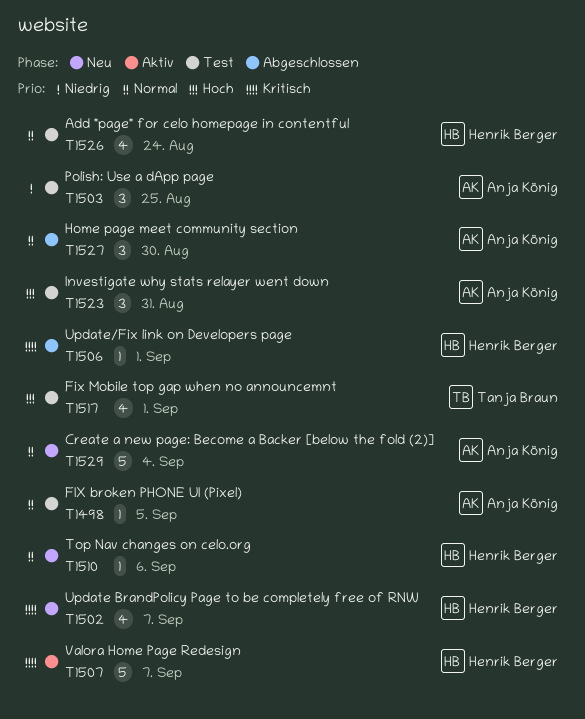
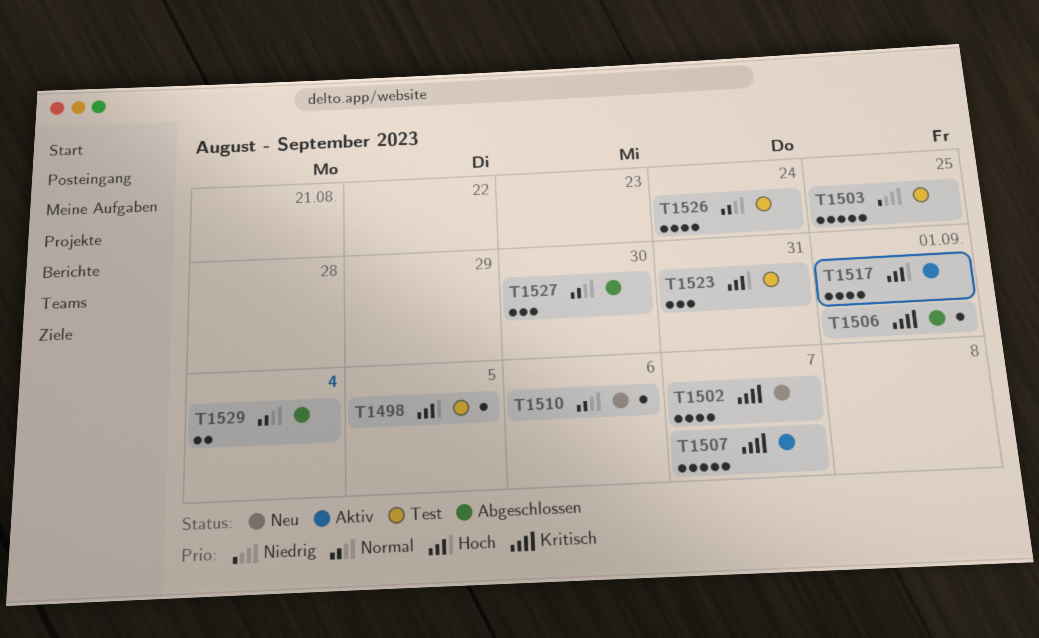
T1498, priority: Normal -> Hoch
T1503, estimate: 3 -> 5
T1517, status: Test -> Aktiv
T1529, status: Neu -> Abgeschlossen
T1529, estimate: 5 -> 2

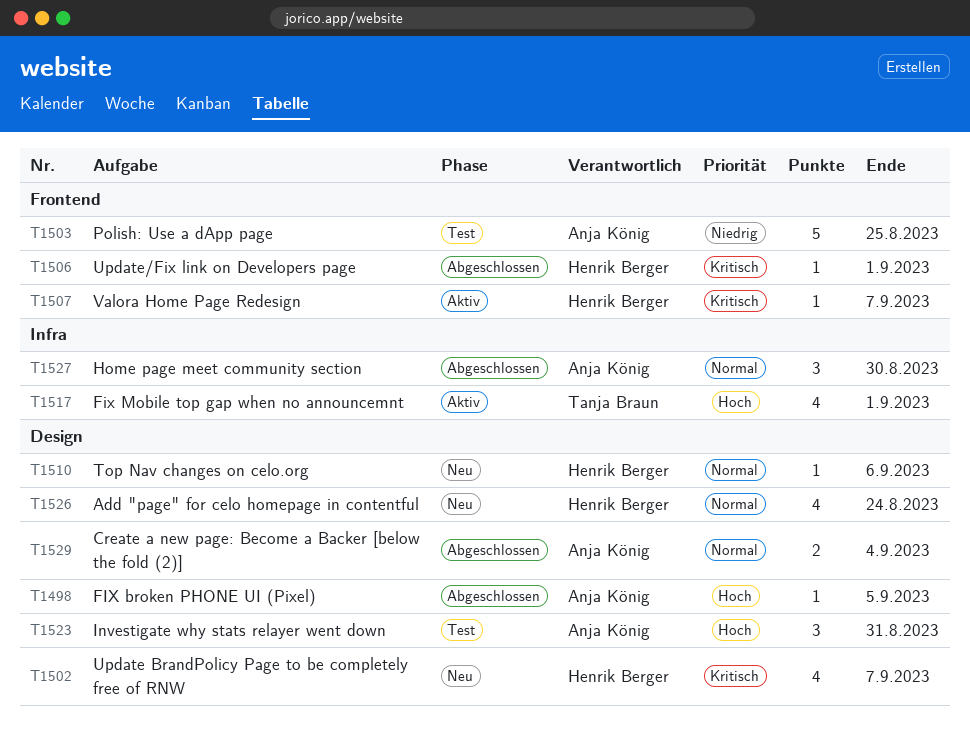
T1498, status: Test -> Abgeschlossen
T1507, estimate: 5 -> 1
T1526, status: Test -> Neu

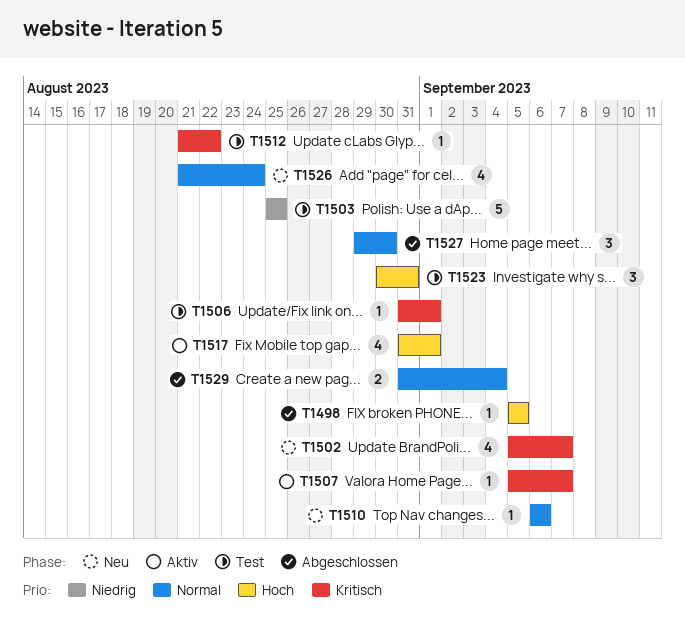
T1506, status: Abgeschlossen -> Test
T1512: none -> present

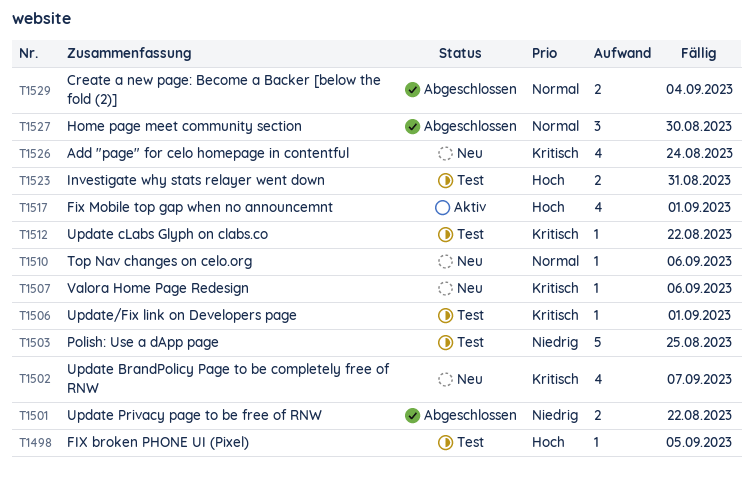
T1498, status: Abgeschlossen -> Test
T1501: none -> present
T1507, status: Aktiv -> Neu
T1507, due: Sep 7 -> Sep 6
T1523, estimate: 3 -> 2
T1526, priority: Normal -> Kritisch

